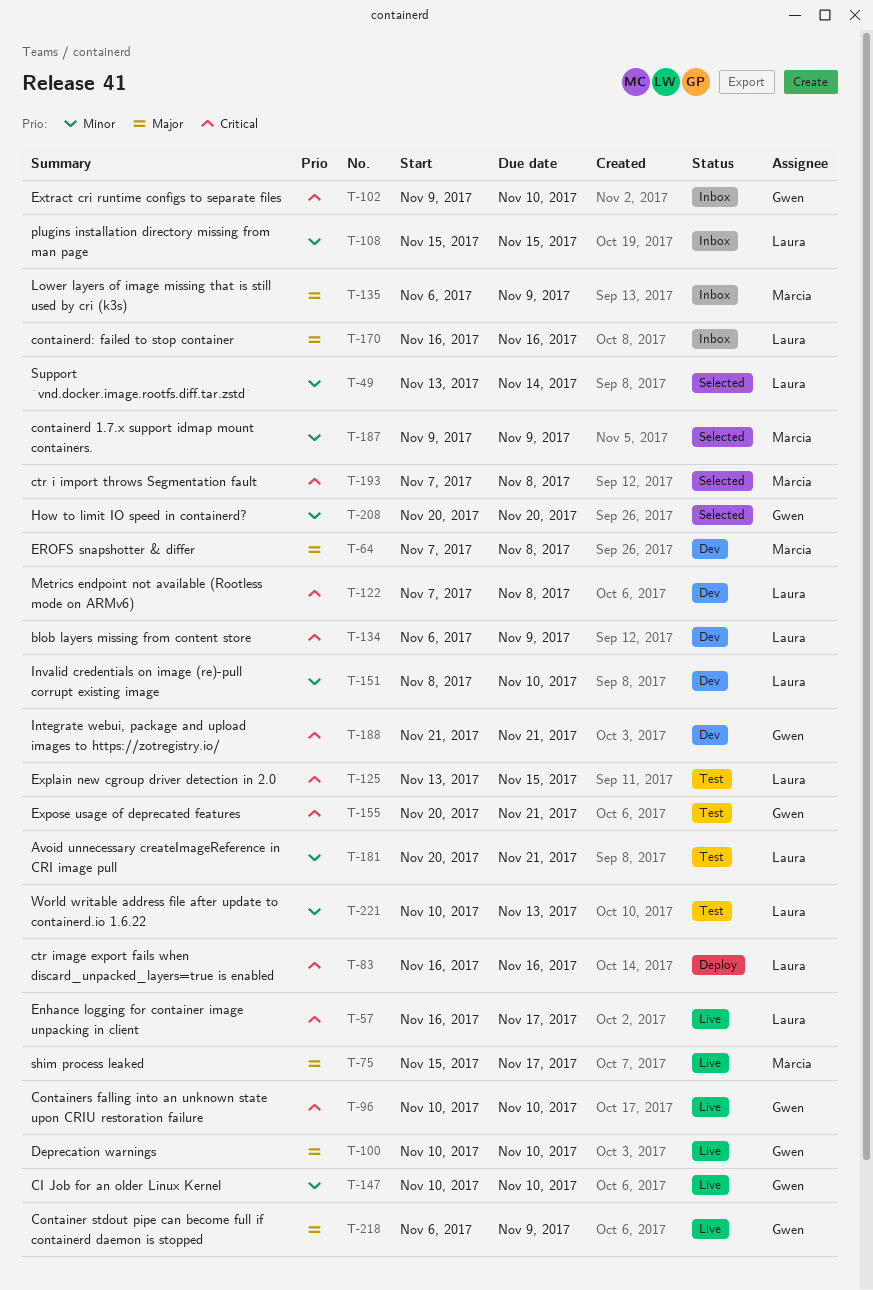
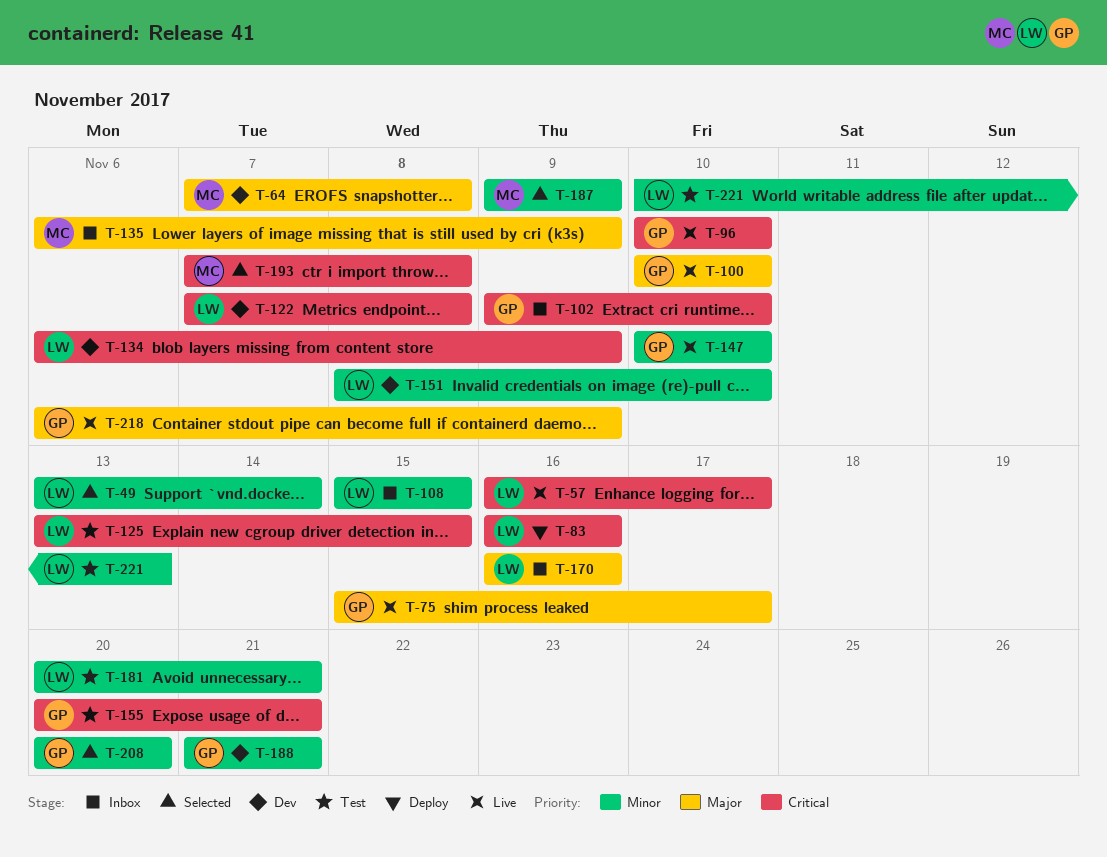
T-75, owner: Márcia -> Gwen
T-188, priority: Critical -> Minor

